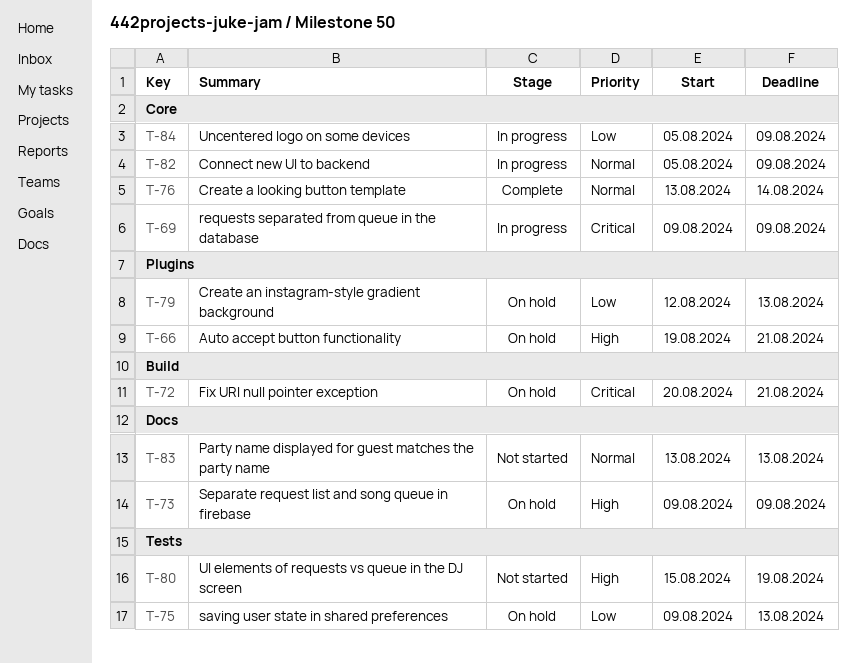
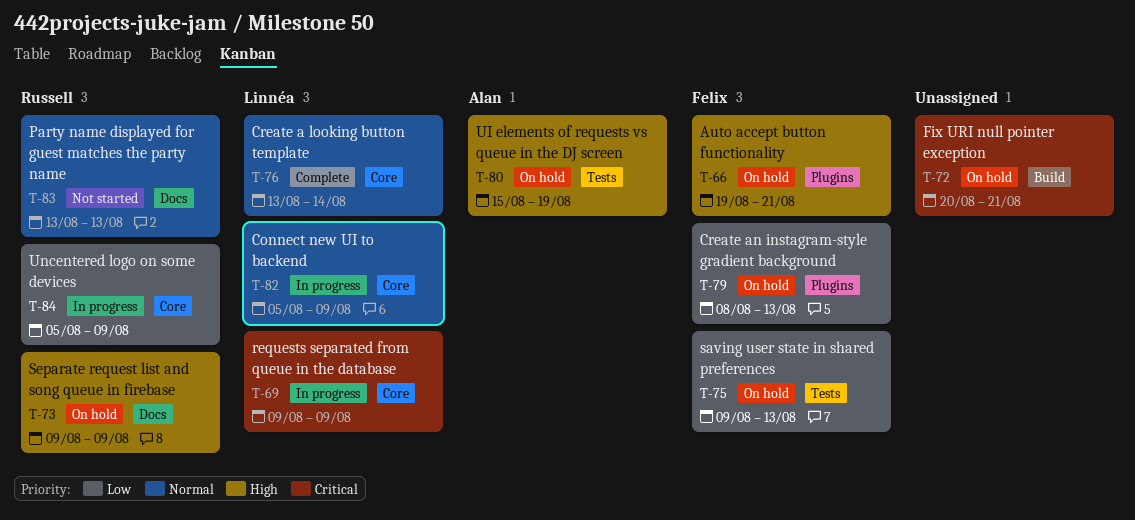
T-79, start: Aug 12 -> Aug 8
T-80, status: Not started -> On hold

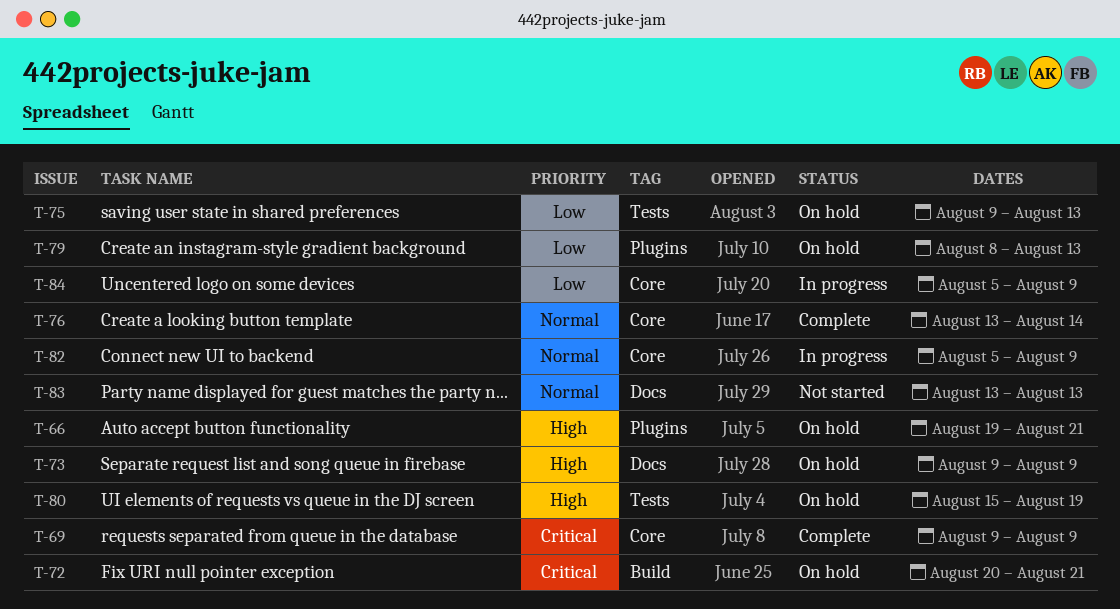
T-69, status: In progress -> Complete

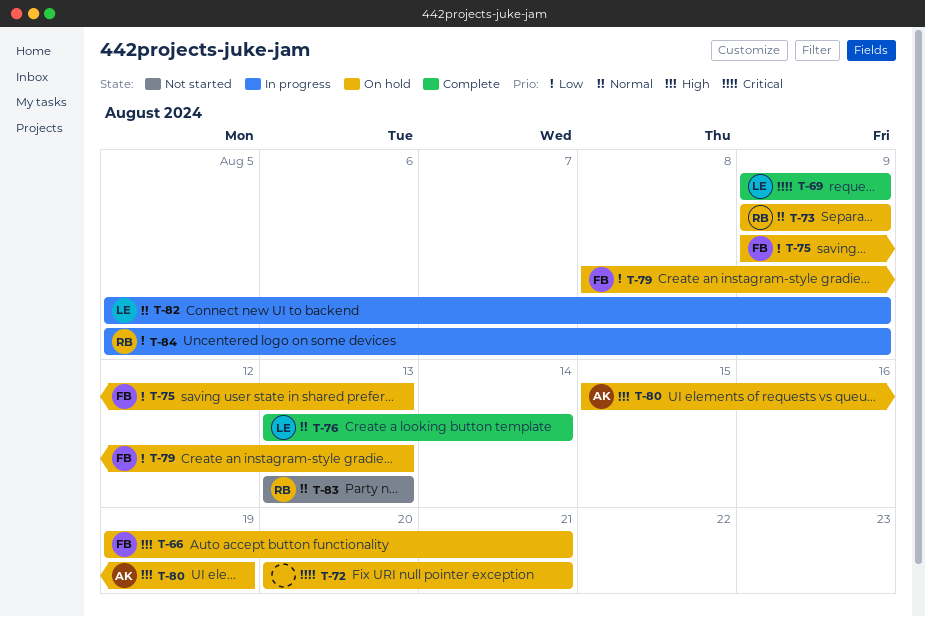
T-73, priority: High -> Normal

